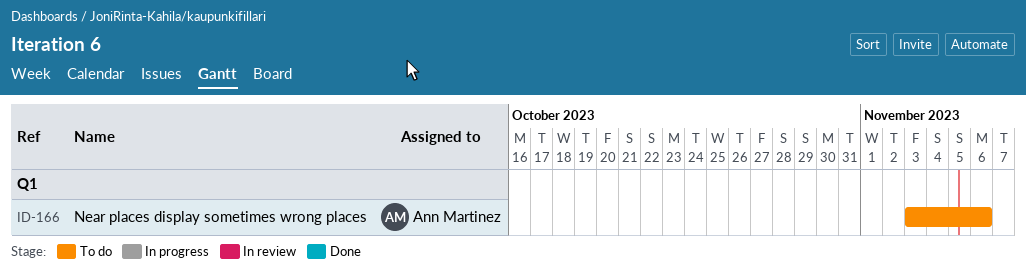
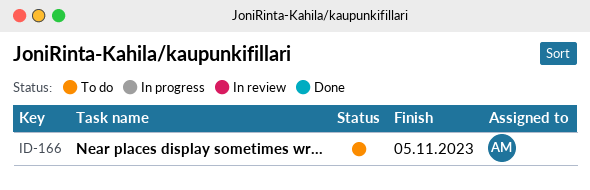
ID-166, due: Nov 6 -> Nov 5

